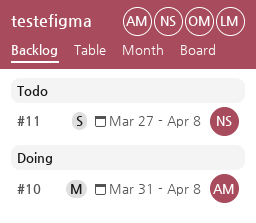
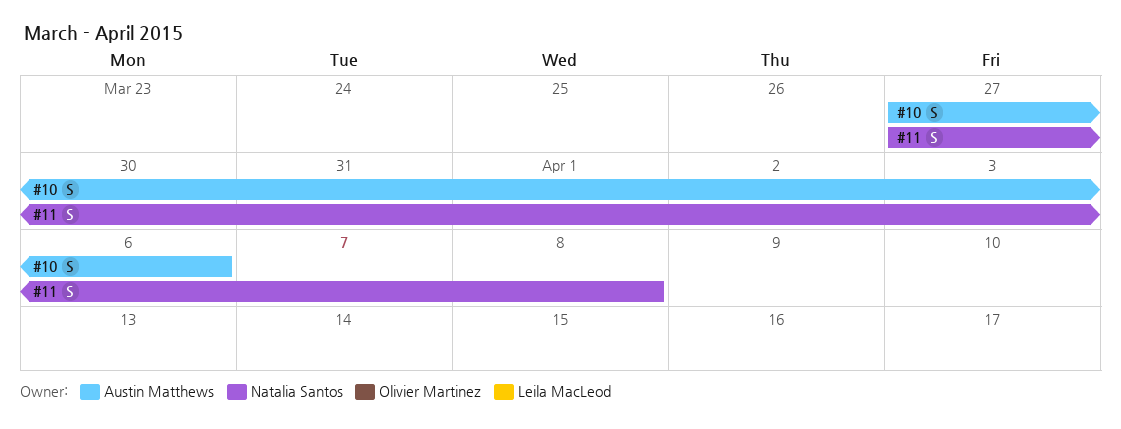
#10, estimate: M -> S
#10, start: Mar 31 -> Mar 27
#10, due: Apr 8 -> Apr 6

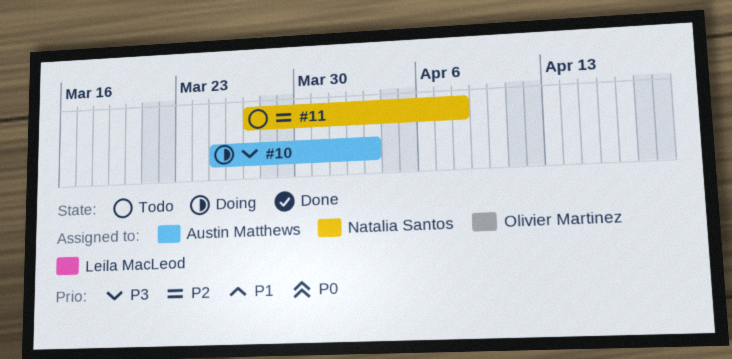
#10, start: Mar 27 -> Mar 25
#10, due: Apr 6 -> Apr 3

